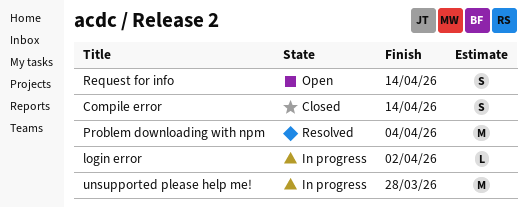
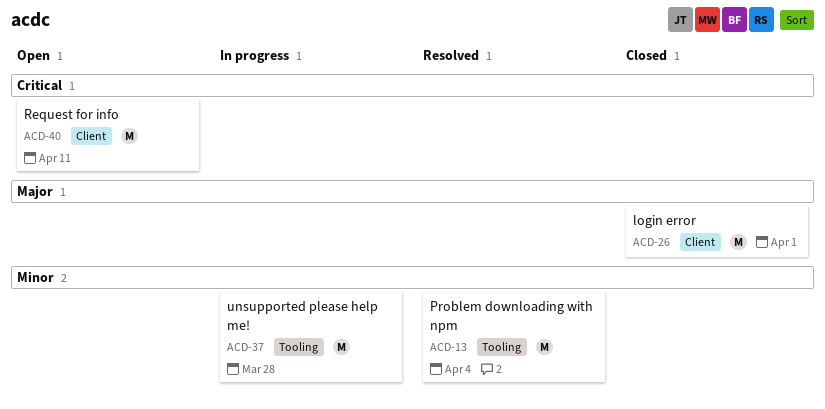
Compile error: present -> none
login error, status: In progress -> Closed
login error, estimate: L -> M
login error, due: Apr 2 -> Apr 1
Request for info, estimate: S -> M
Request for info, due: Apr 14 -> Apr 11

